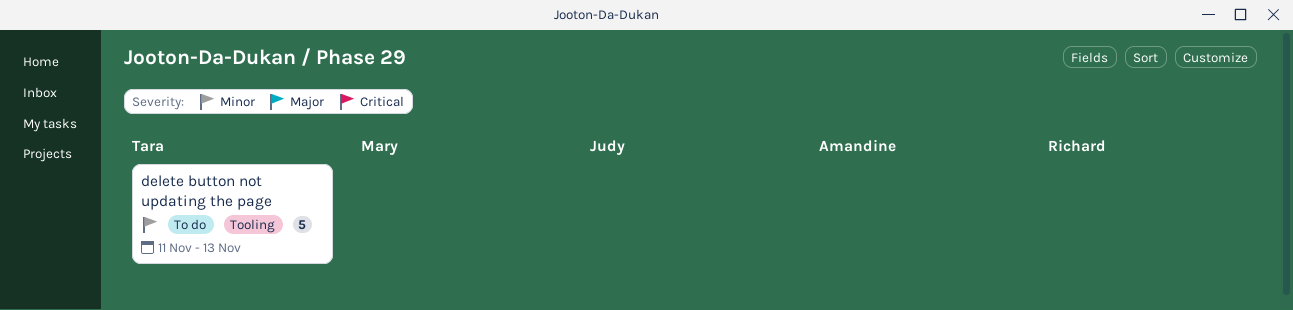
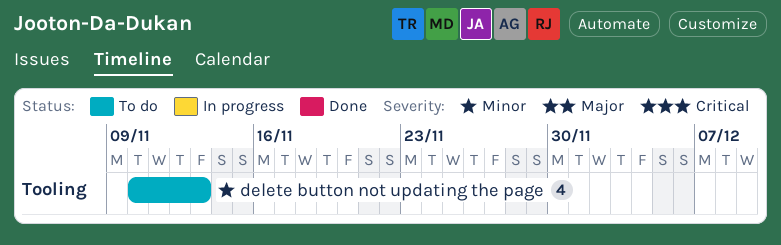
delete button not updating the page, estimate: 5 -> 4
delete button not updating the page, start: Nov 11 -> Nov 10

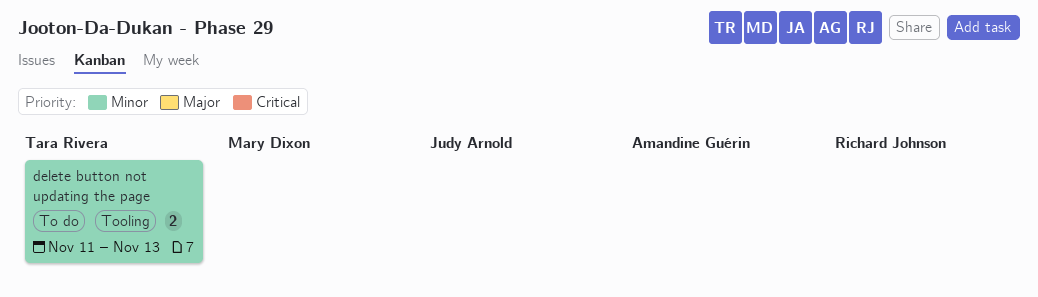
delete button not updating the page, estimate: 4 -> 2
delete button not updating the page, start: Nov 10 -> Nov 11

